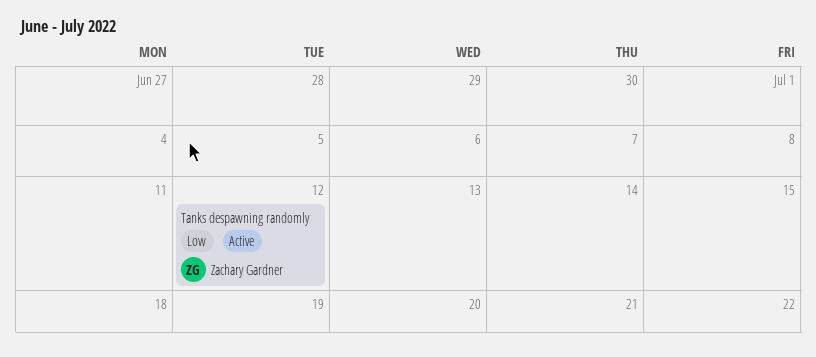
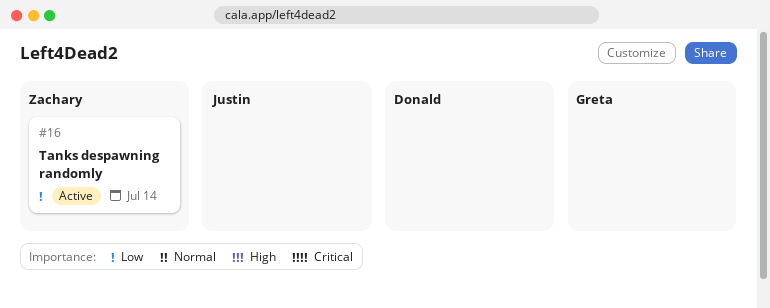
Tanks despawning randomly, due: Jul 12 -> Jul 14

